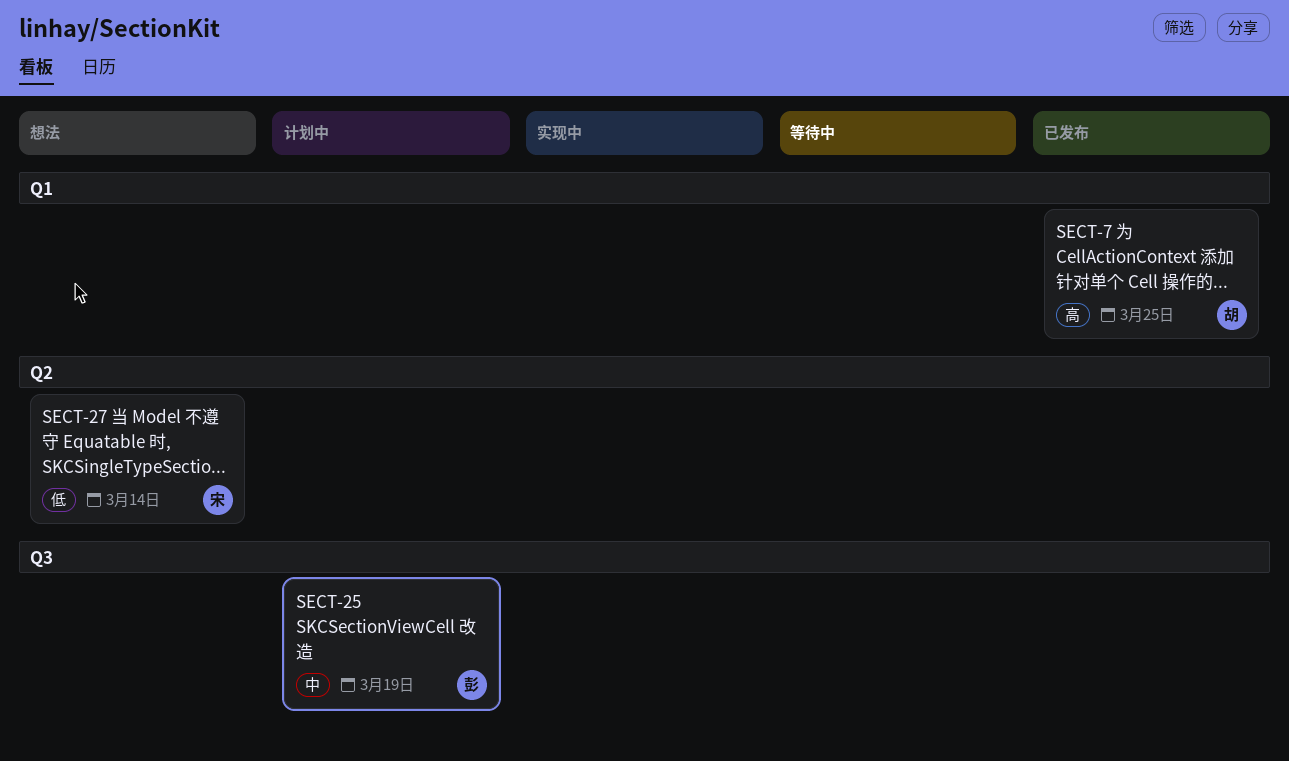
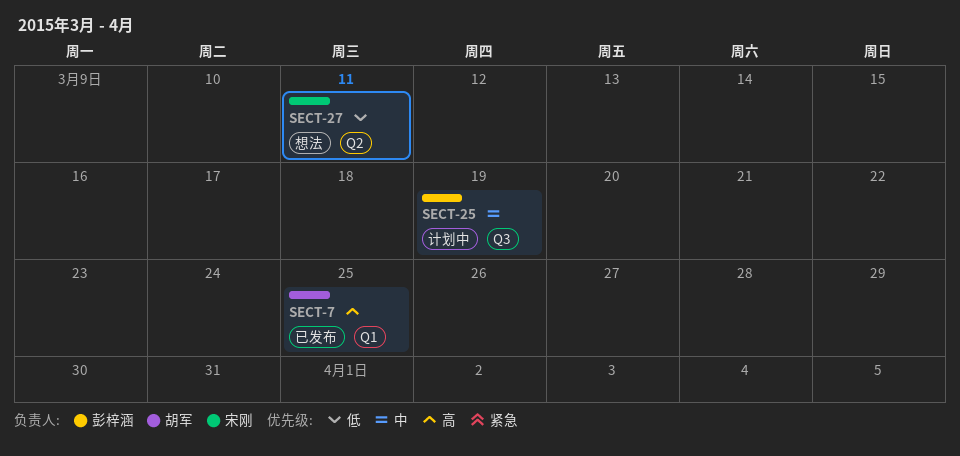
SECT-27, due: Mar 14 -> Mar 11

